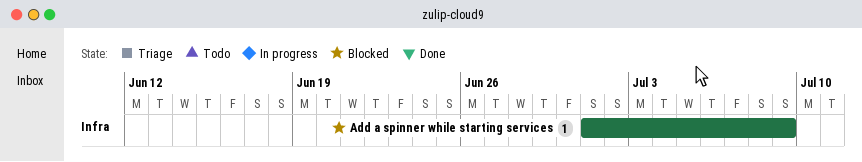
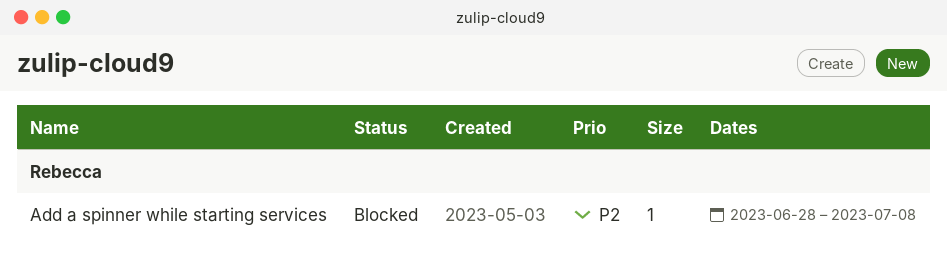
Add a spinner while starting services, start: Jul 1 -> Jun 28
Add a spinner while starting services, due: Jul 9 -> Jul 8

